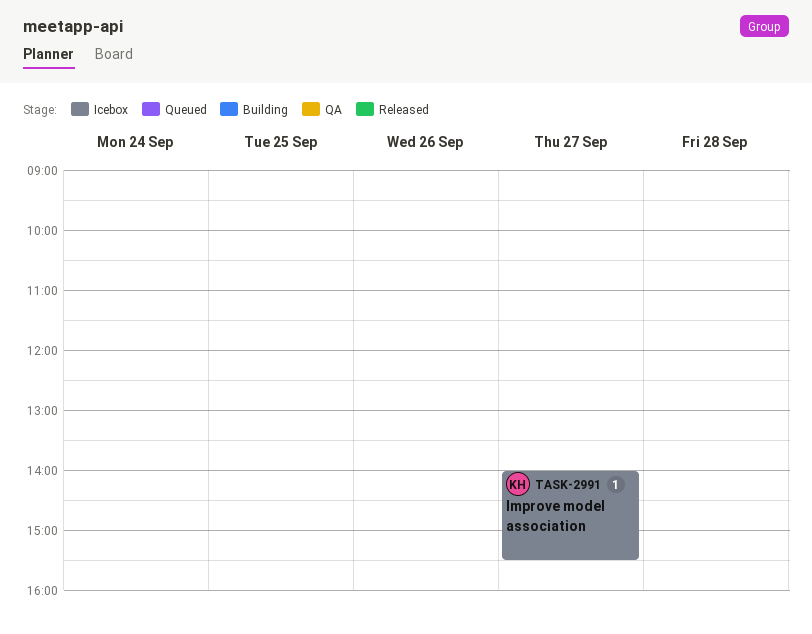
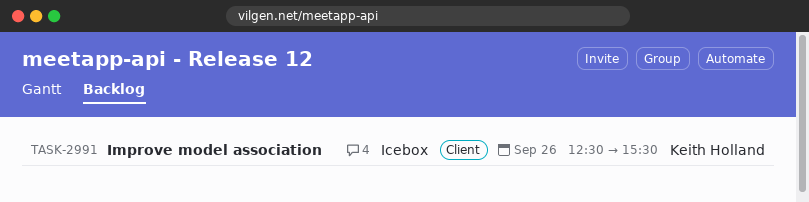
TASK-2991, day: Sep 27 -> Sep 26
TASK-2991, begins: 14:00 -> 12:30

